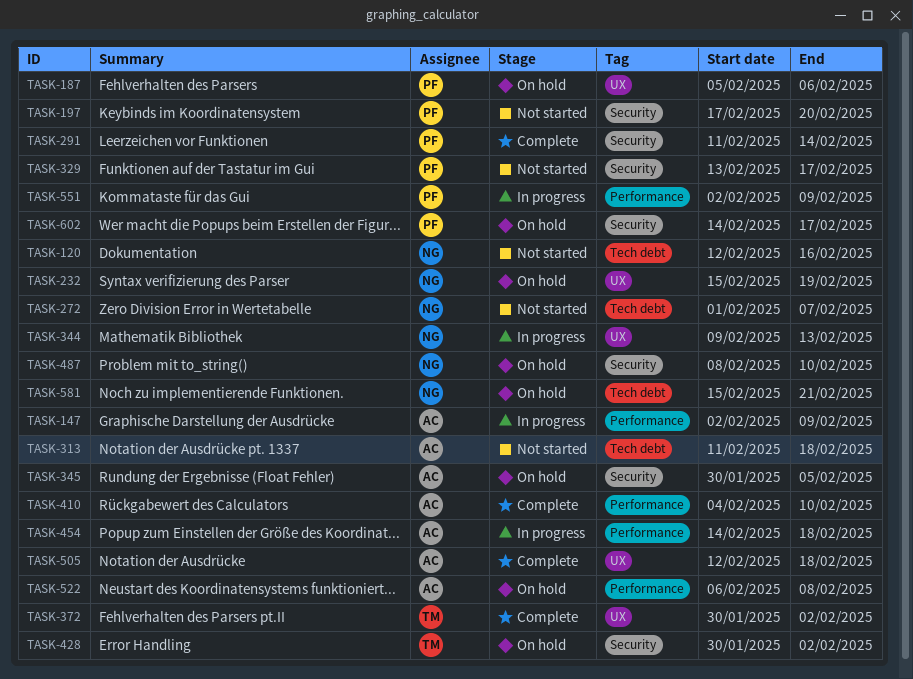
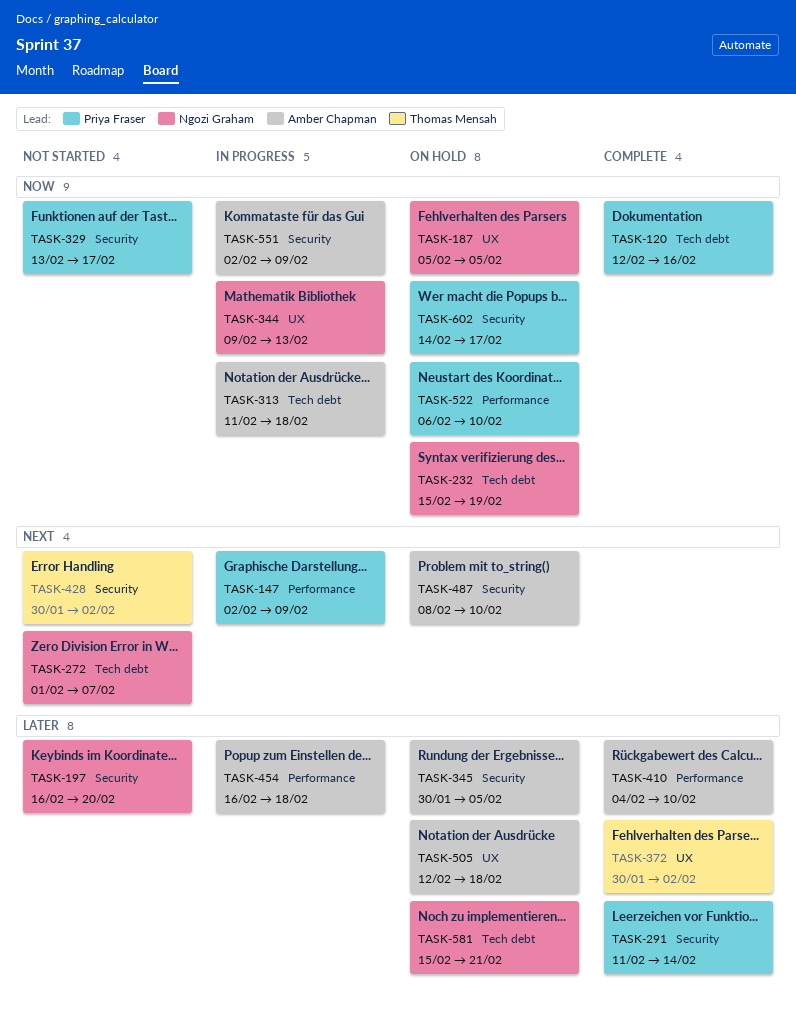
TASK-120, status: Not started -> Complete
TASK-120, owner: Ngozi Graham -> Priya Fraser
TASK-147, owner: Amber Chapman -> Priya Fraser
TASK-187, owner: Priya Fraser -> Ngozi Graham
TASK-187, due: Feb 6 -> Feb 5
TASK-197, owner: Priya Fraser -> Ngozi Graham
TASK-197, start: Feb 17 -> Feb 16
TASK-232, label: UX -> Tech debt
TASK-313, status: Not started -> In progress
TASK-428, status: On hold -> Not started
TASK-454, start: Feb 14 -> Feb 16
TASK-487, owner: Ngozi Graham -> Amber Chapman
TASK-505, status: Complete -> On hold
TASK-522, owner: Amber Chapman -> Priya Fraser
TASK-522, due: Feb 8 -> Feb 10
TASK-551, owner: Priya Fraser -> Amber Chapman
TASK-551, label: Performance -> Security

